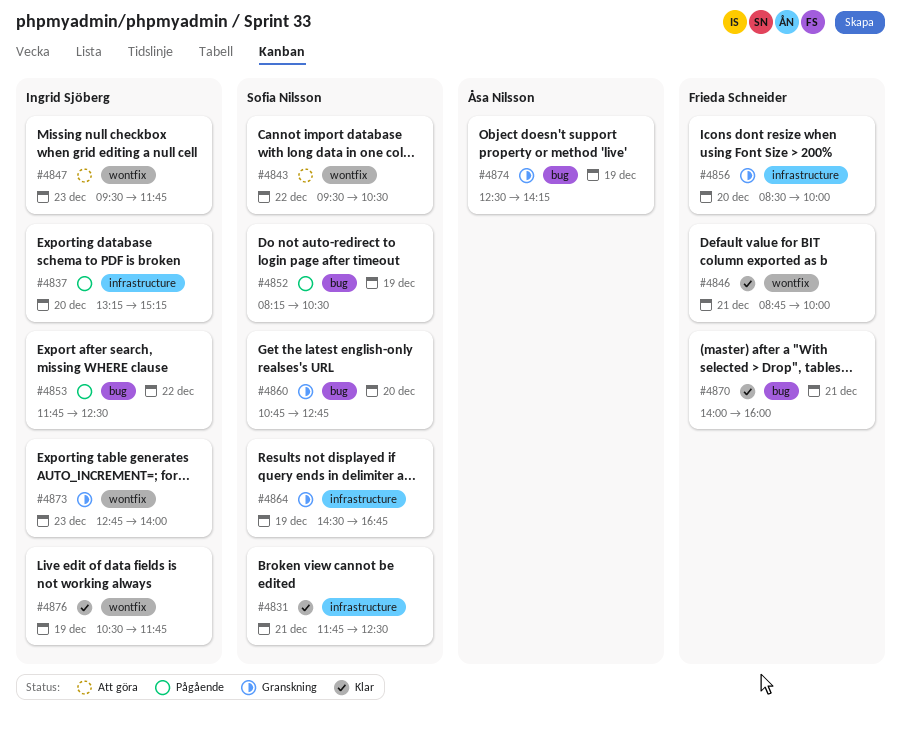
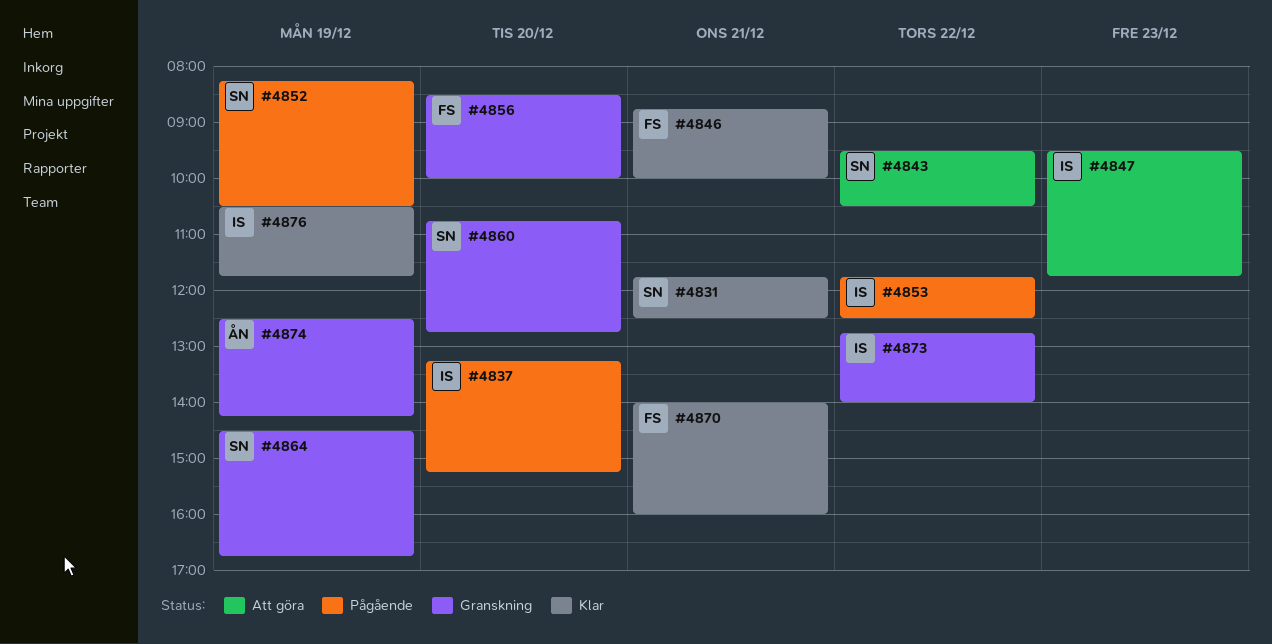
#4873, day: Dec 23 -> Dec 22

